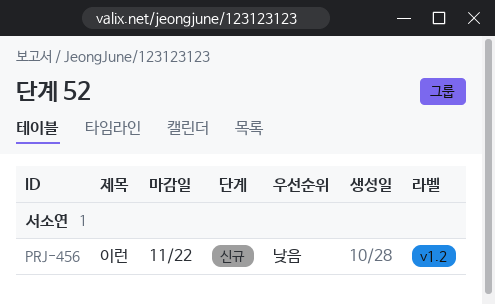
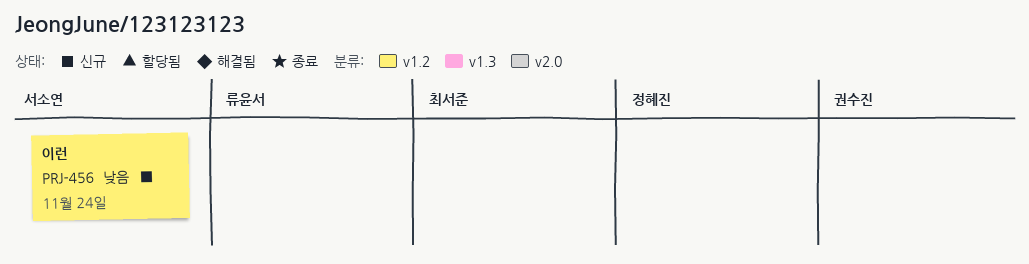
PRJ-456, due: Nov 22 -> Nov 24

